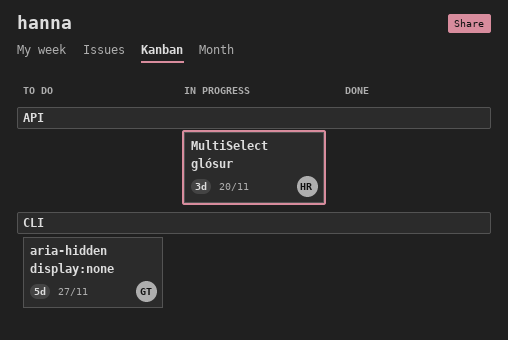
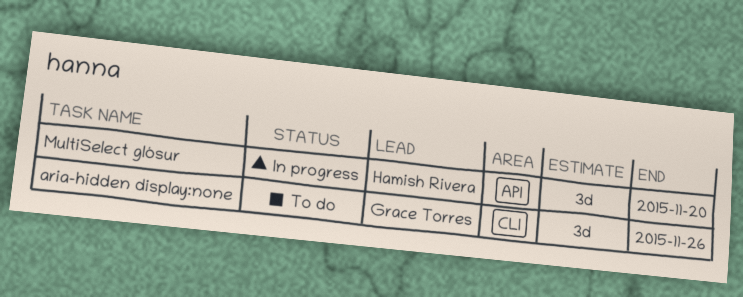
aria-hidden display:none, estimate: 5d -> 3d
aria-hidden display:none, due: Nov 27 -> Nov 26

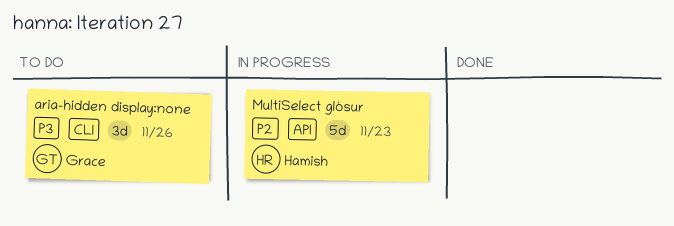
MultiSelect glósur, estimate: 3d -> 5d
MultiSelect glósur, due: Nov 20 -> Nov 23

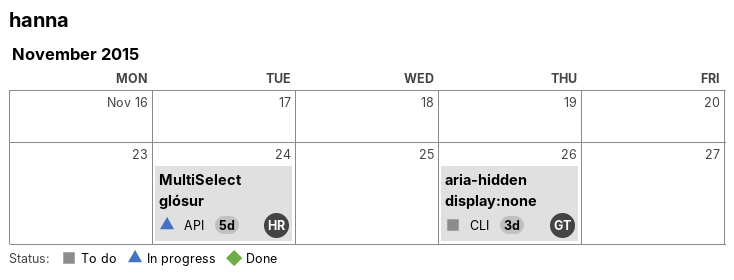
MultiSelect glósur, due: Nov 23 -> Nov 24

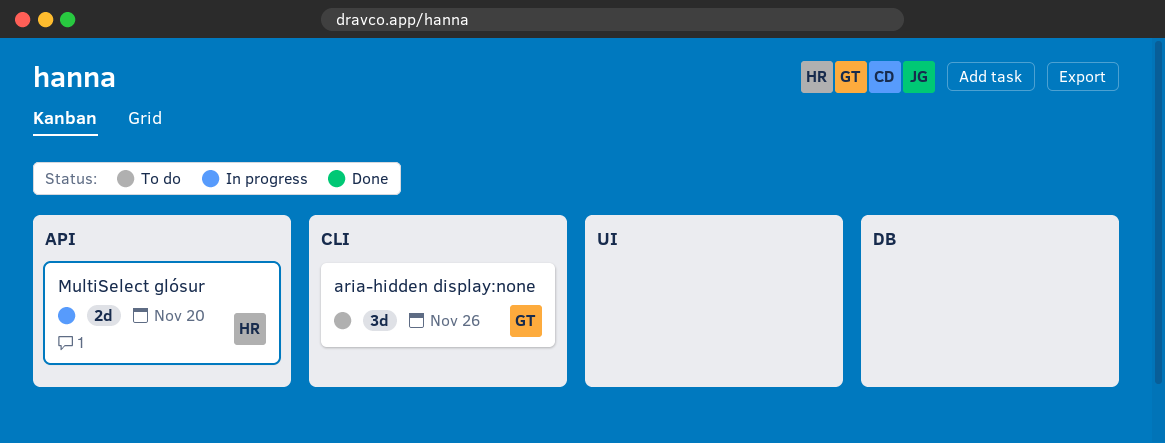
MultiSelect glósur, estimate: 5d -> 2d
MultiSelect glósur, due: Nov 24 -> Nov 20

